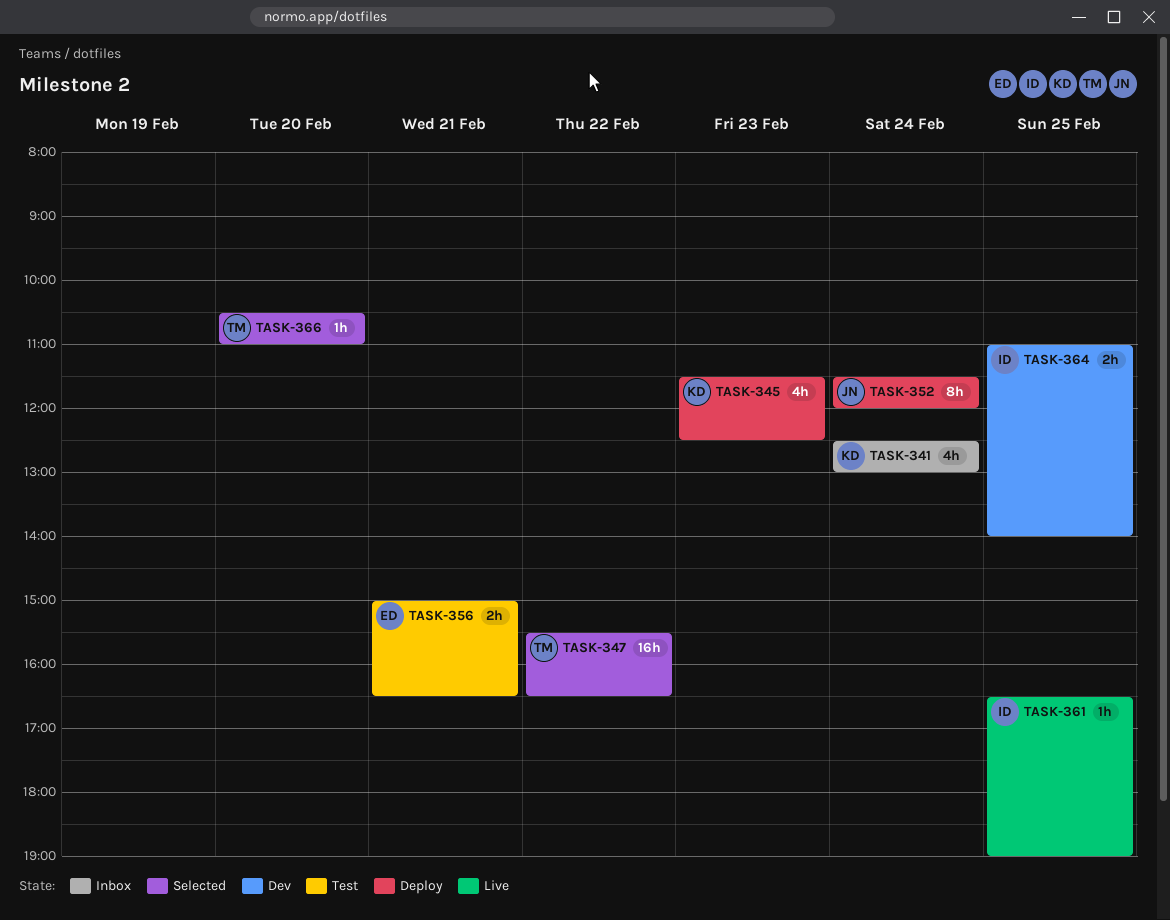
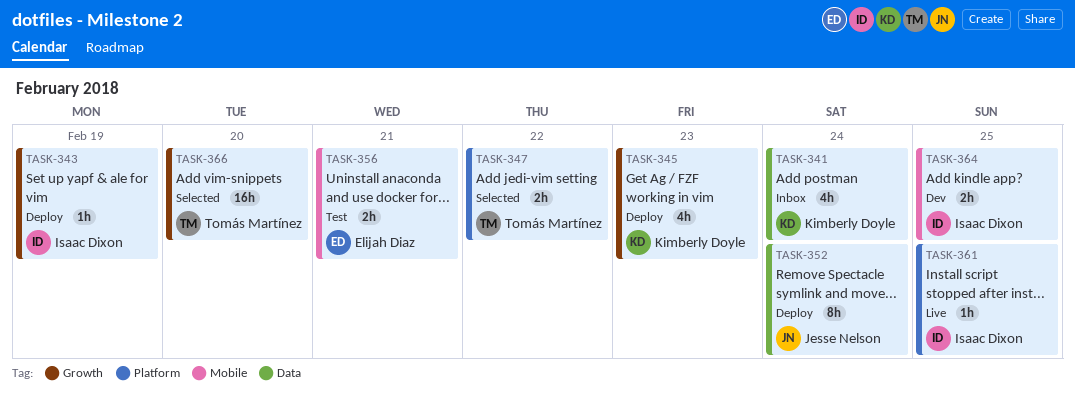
TASK-343: none -> present
TASK-347, estimate: 16h -> 2h
TASK-366, estimate: 1h -> 16h

